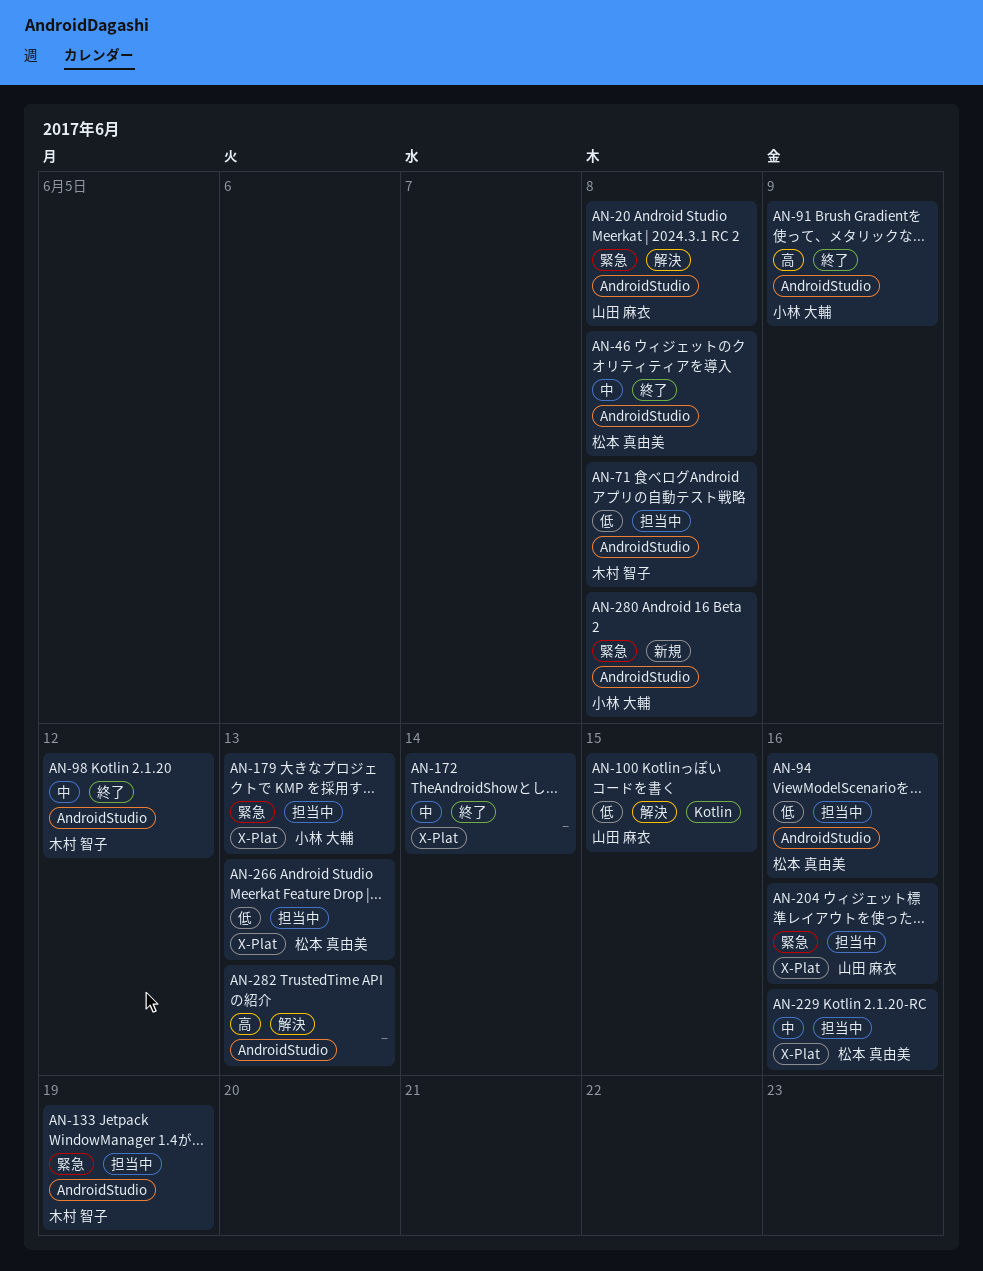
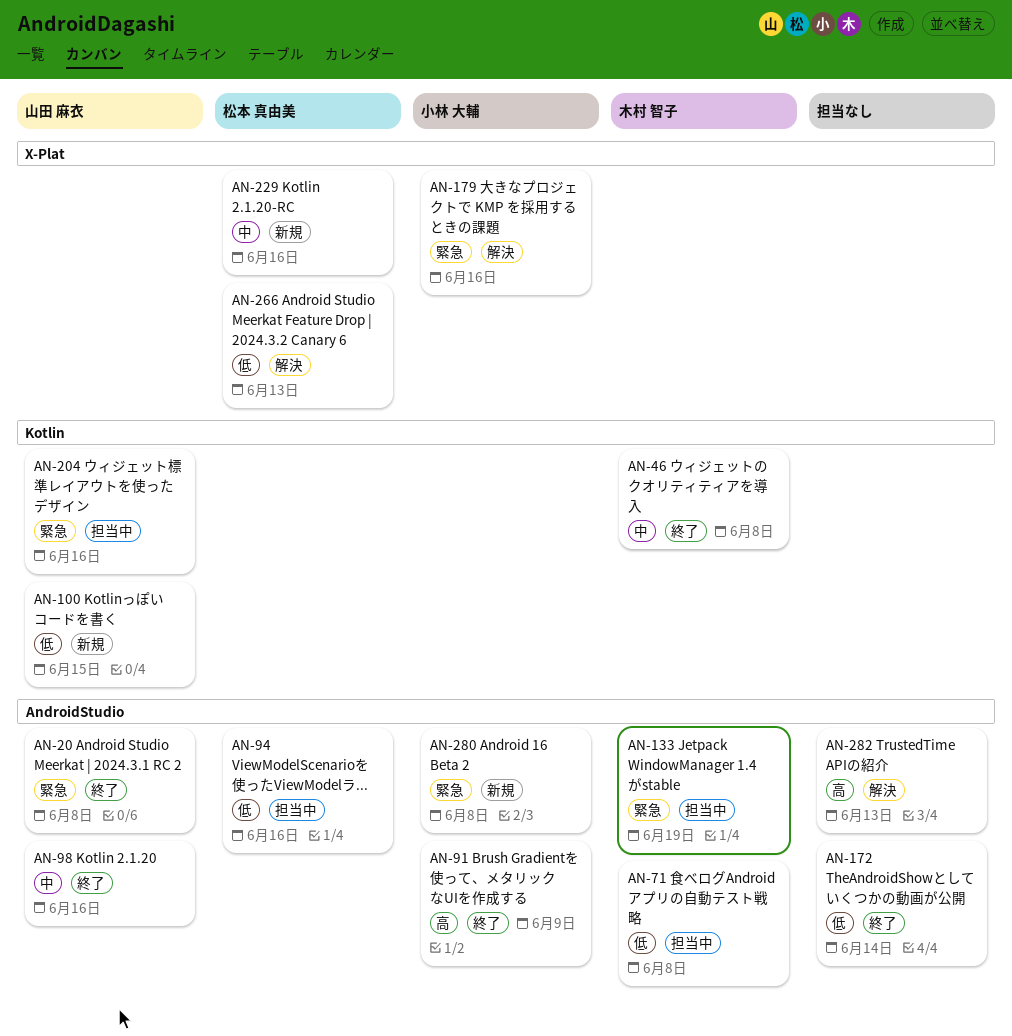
AN-20, status: 解決 -> 終了
AN-46, owner: 松本 真由美 -> 木村 智子
AN-46, label: AndroidStudio -> Kotlin
AN-98, owner: 木村 智子 -> 山田 麻衣
AN-98, due: Jun 12 -> Jun 16
AN-100, status: 解決 -> 新規
AN-172, priority: 中 -> 低
AN-172, label: X-Plat -> AndroidStudio
AN-179, status: 担当中 -> 解決
AN-179, due: Jun 13 -> Jun 16
AN-204, label: X-Plat -> Kotlin
AN-229, status: 担当中 -> 新規
AN-266, status: 担当中 -> 解決

